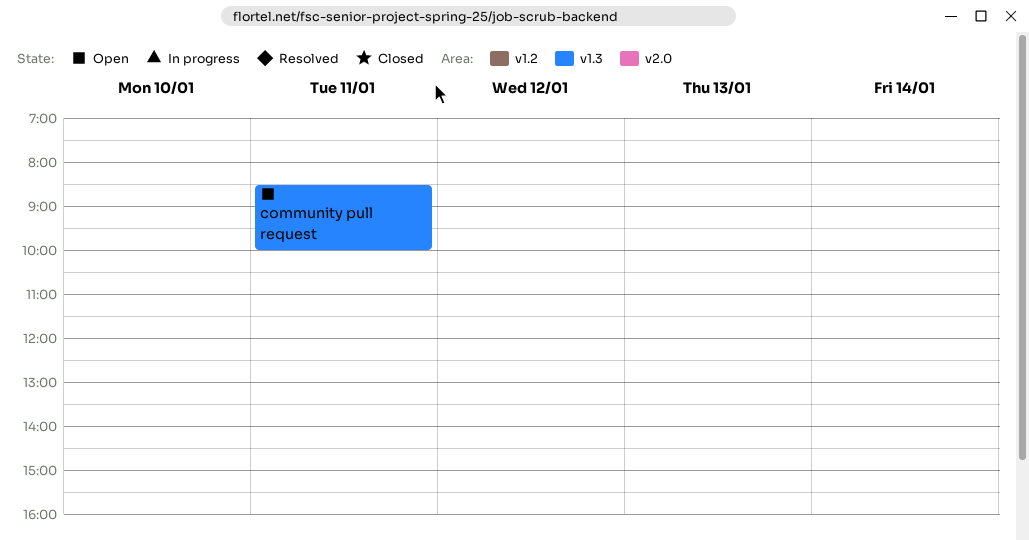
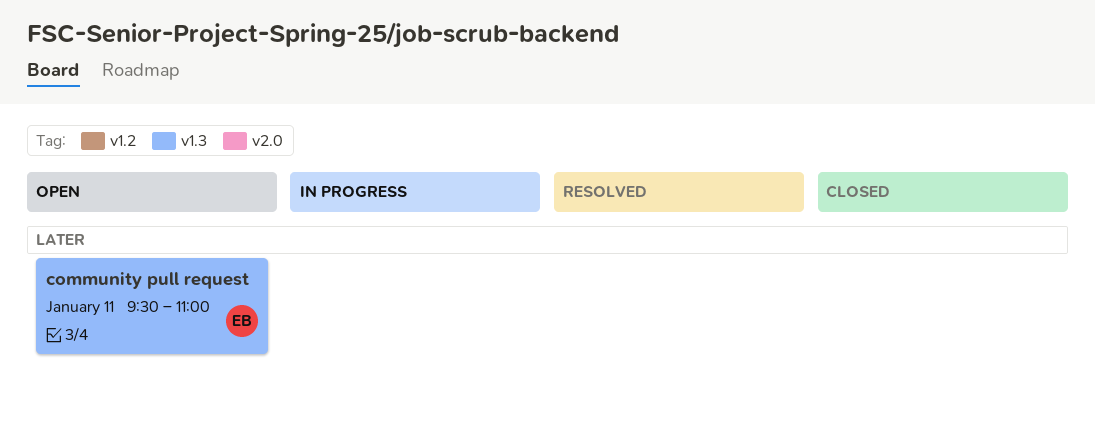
community pull request, begins: 08:30 -> 09:30
community pull request, ends: 10:00 -> 11:00

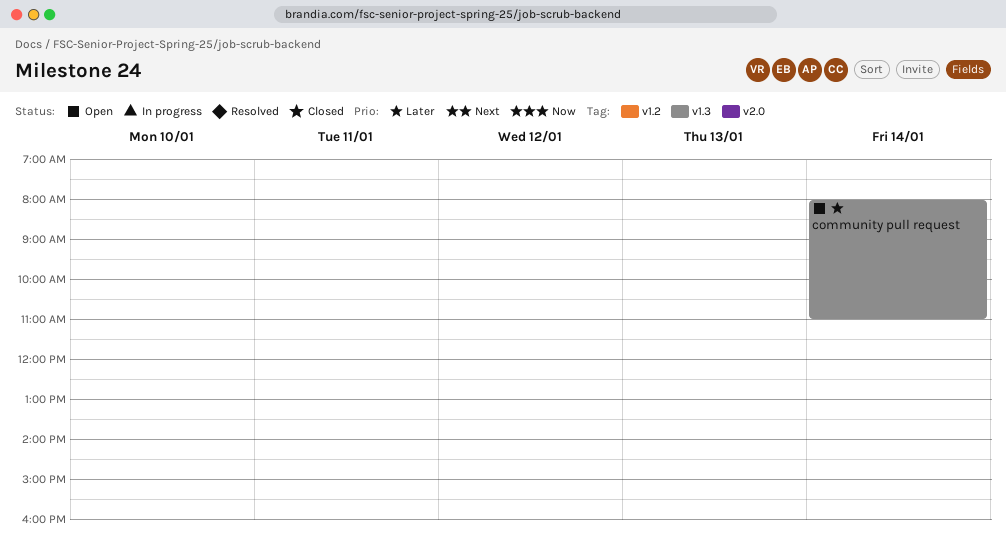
community pull request, day: Jan 11 -> Jan 14
community pull request, begins: 09:30 -> 08:00

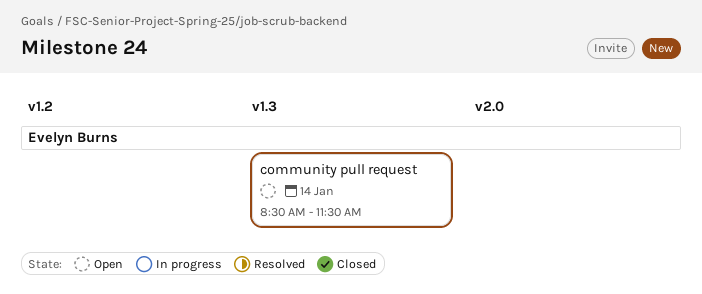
community pull request, begins: 08:00 -> 08:30
community pull request, ends: 11:00 -> 11:30

